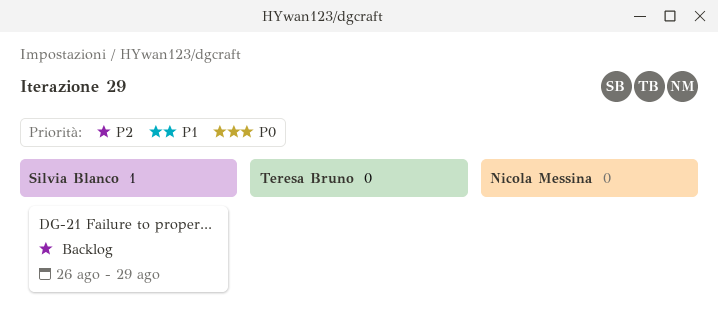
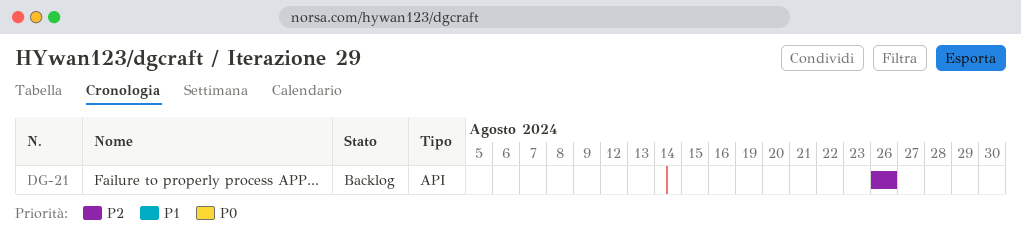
DG-21, due: Aug 29 -> Aug 26

